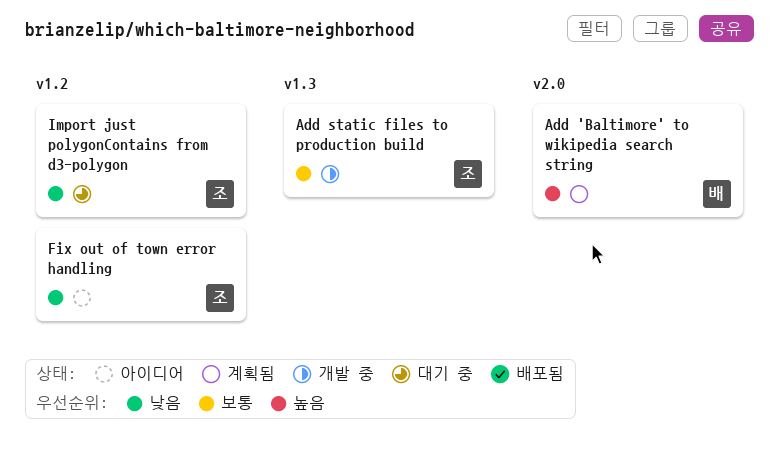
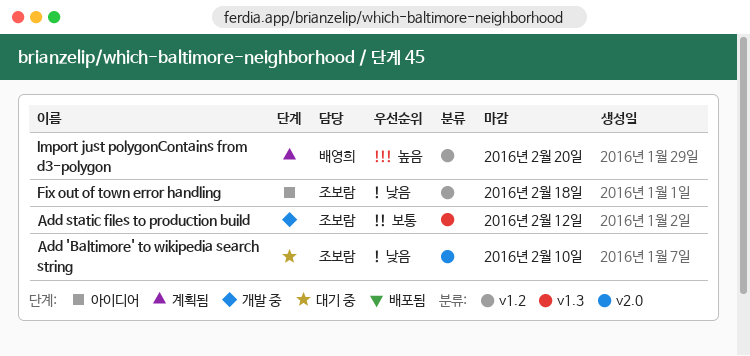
Add 'Baltimore' to wikipedia search string, status: 계획됨 -> 대기 중
Add 'Baltimore' to wikipedia search string, owner: 배영희 -> 조보람
Add 'Baltimore' to wikipedia search string, priority: 높음 -> 낮음
Import just polygonContains from d3-polygon, status: 대기 중 -> 계획됨
Import just polygonContains from d3-polygon, owner: 조보람 -> 배영희
Import just polygonContains from d3-polygon, priority: 낮음 -> 높음

